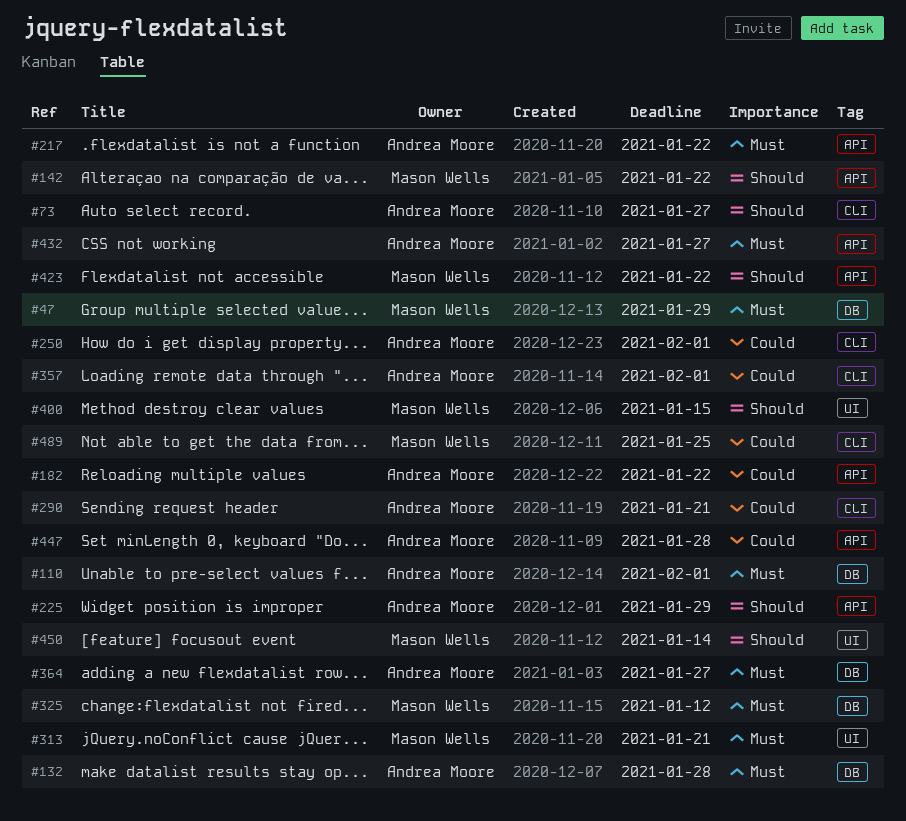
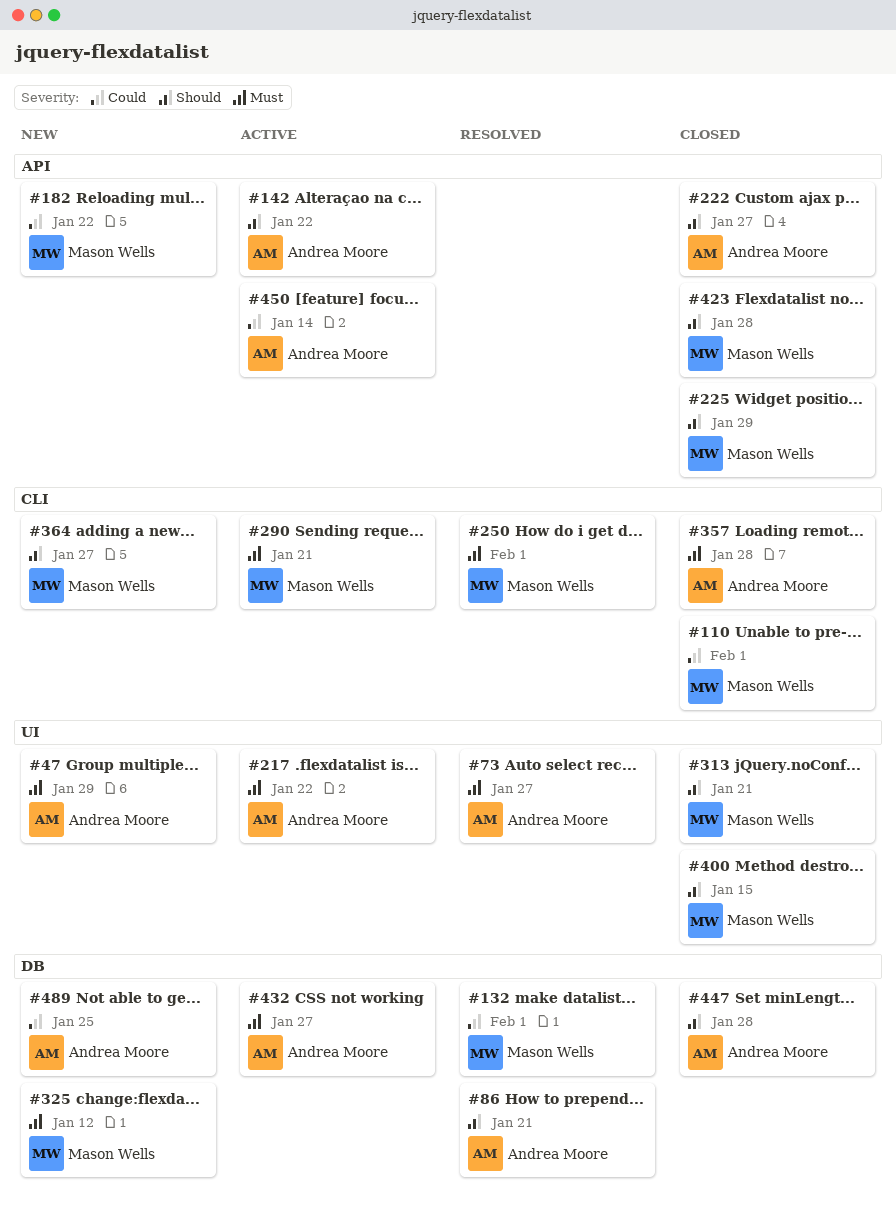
#47, owner: Mason Wells -> Andrea Moore
#47, label: DB -> UI
#73, priority: Should -> Must
#73, label: CLI -> UI
#86: none -> present
#110, owner: Andrea Moore -> Mason Wells
#110, priority: Must -> Could
#110, label: DB -> CLI
#132, owner: Andrea Moore -> Mason Wells
#132, priority: Must -> Could
#132, due: Jan 28 -> Feb 1
#142, owner: Mason Wells -> Andrea Moore
#182, owner: Andrea Moore -> Mason Wells
#217, label: API -> UI
#222: none -> present
#225, owner: Andrea Moore -> Mason Wells
#250, owner: Andrea Moore -> Mason Wells
#250, priority: Could -> Must
#290, owner: Andrea Moore -> Mason Wells
#290, priority: Could -> Must
#313, priority: Must -> Should
#357, priority: Could -> Must
#357, due: Feb 1 -> Jan 28
#364, owner: Andrea Moore -> Mason Wells
#364, priority: Must -> Should
#364, label: DB -> CLI
#423, due: Jan 22 -> Jan 28
#432, label: API -> DB
#447, priority: Could -> Should
#447, label: API -> DB
#450, owner: Mason Wells -> Andrea Moore
#450, priority: Should -> Could
#450, label: UI -> API
#489, owner: Mason Wells -> Andrea Moore
#489, label: CLI -> DB

